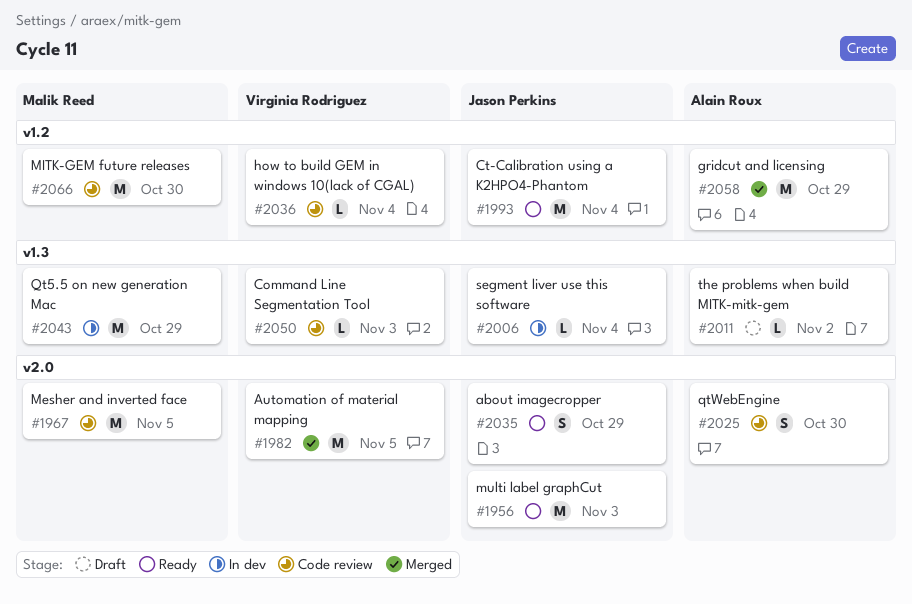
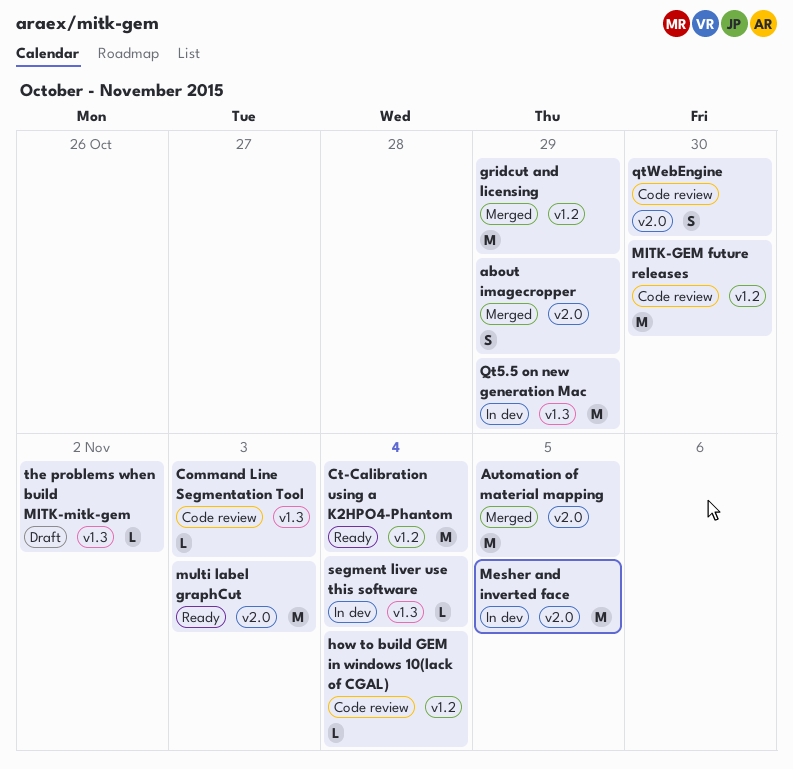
about imagecropper, status: Ready -> Merged
Mesher and inverted face, status: Code review -> In dev

